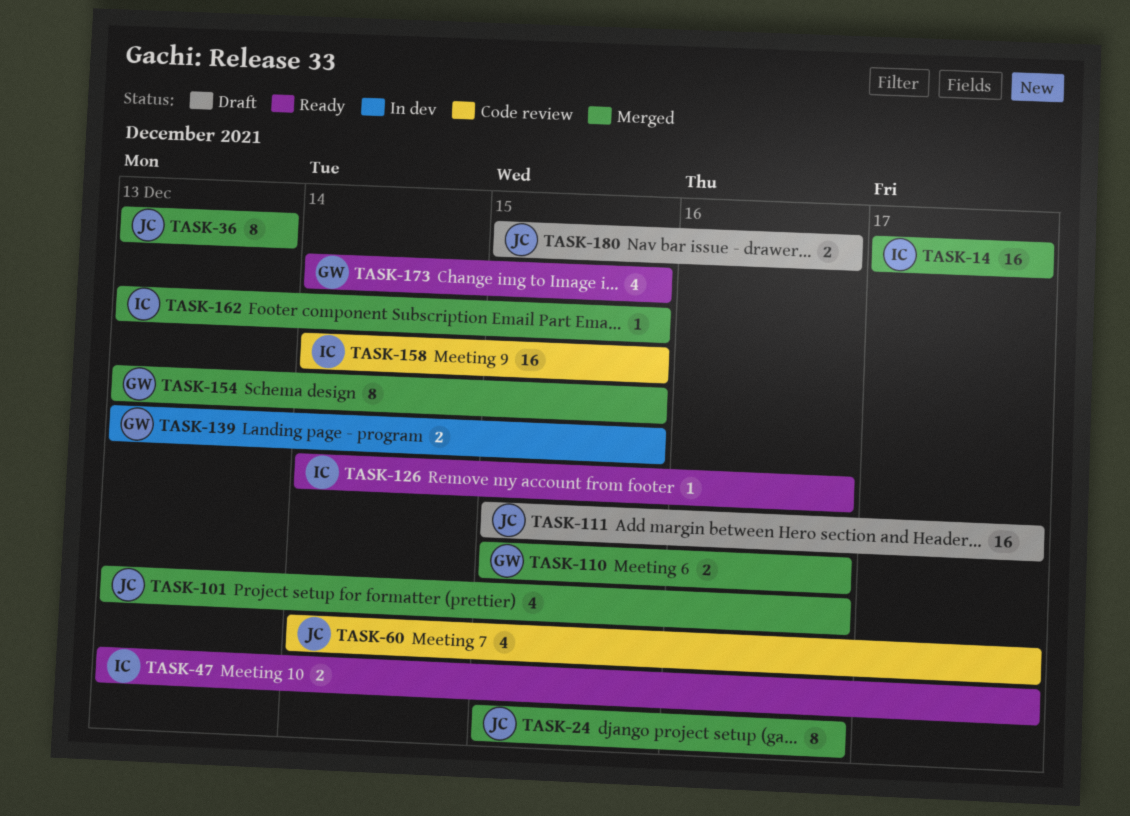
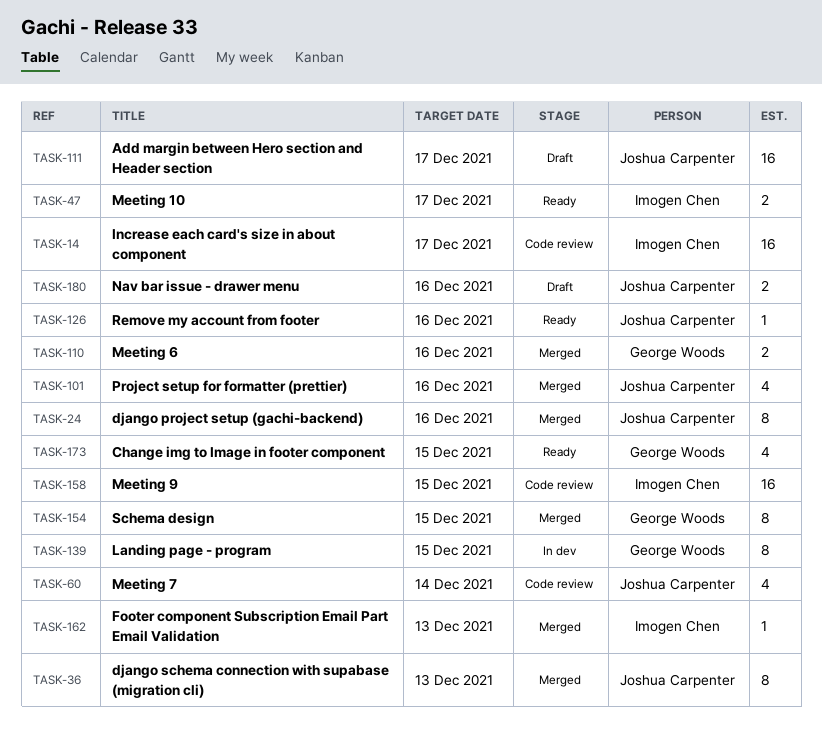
TASK-14, status: Merged -> Code review
TASK-60, due: Dec 17 -> Dec 14
TASK-126, owner: Imogen Chen -> Joshua Carpenter
TASK-139, estimate: 2 -> 8
TASK-162, due: Dec 15 -> Dec 13

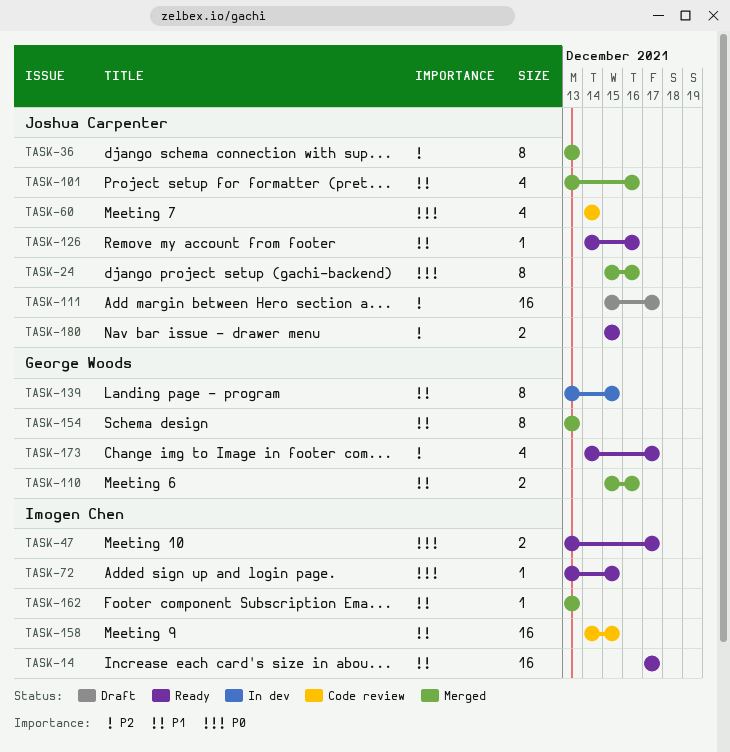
TASK-14, status: Code review -> Ready
TASK-72: none -> present
TASK-154, due: Dec 15 -> Dec 13
TASK-173, due: Dec 15 -> Dec 17
TASK-180, status: Draft -> Ready
TASK-180, due: Dec 16 -> Dec 15

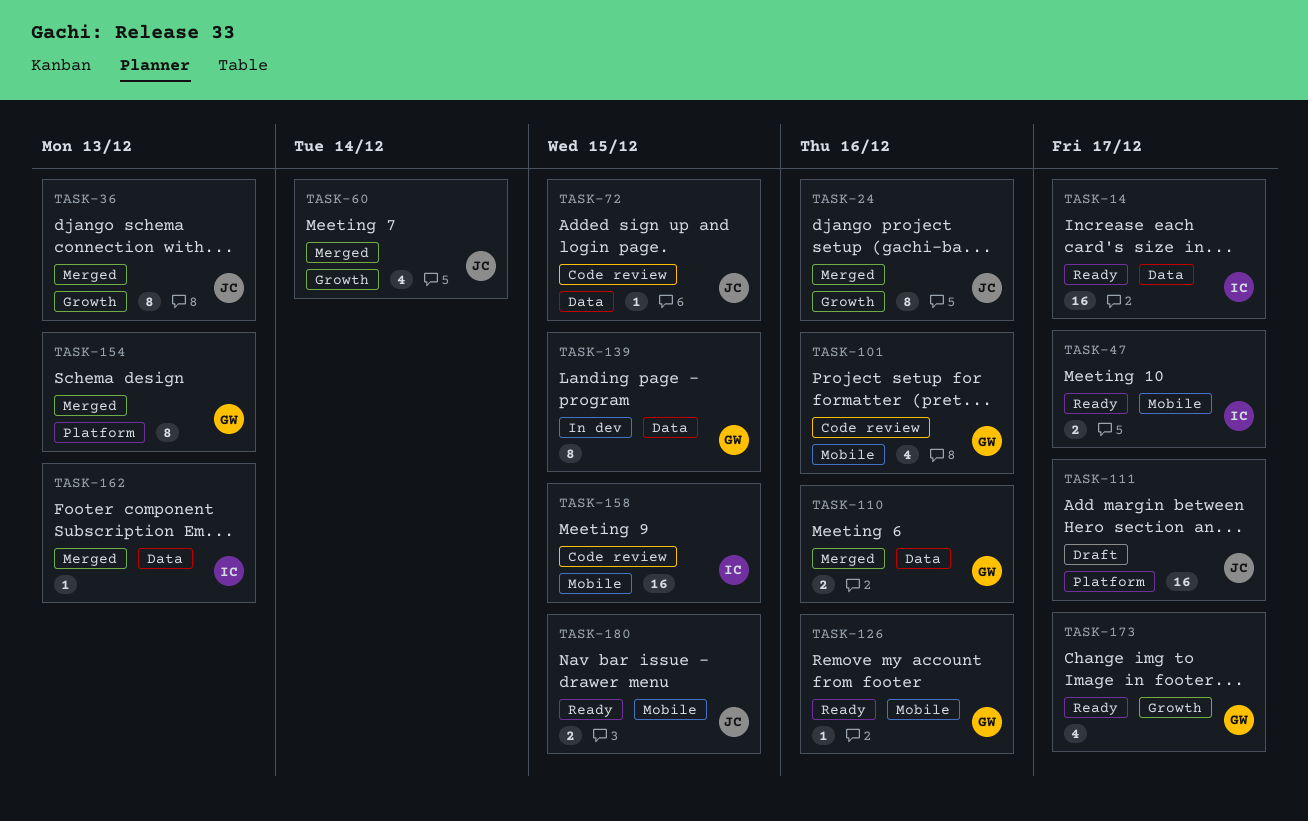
TASK-60, status: Code review -> Merged
TASK-72, status: Ready -> Code review
TASK-72, owner: Imogen Chen -> Joshua Carpenter
TASK-101, status: Merged -> Code review
TASK-101, owner: Joshua Carpenter -> George Woods
TASK-126, owner: Joshua Carpenter -> George Woods

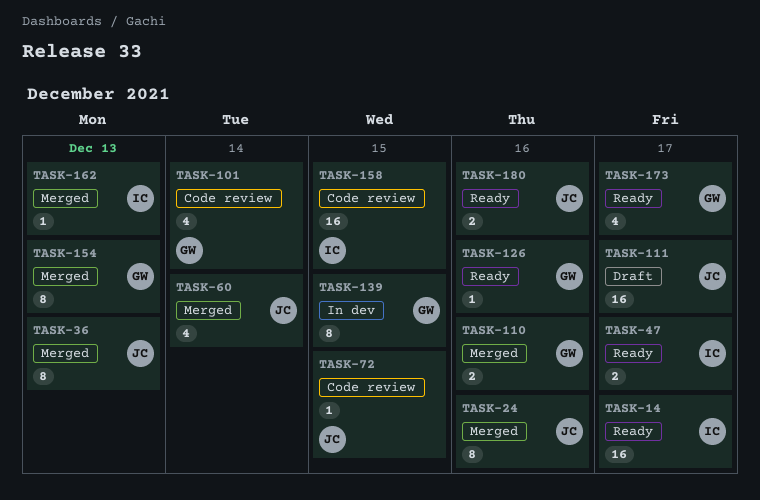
TASK-101, due: Dec 16 -> Dec 14
TASK-180, due: Dec 15 -> Dec 16

